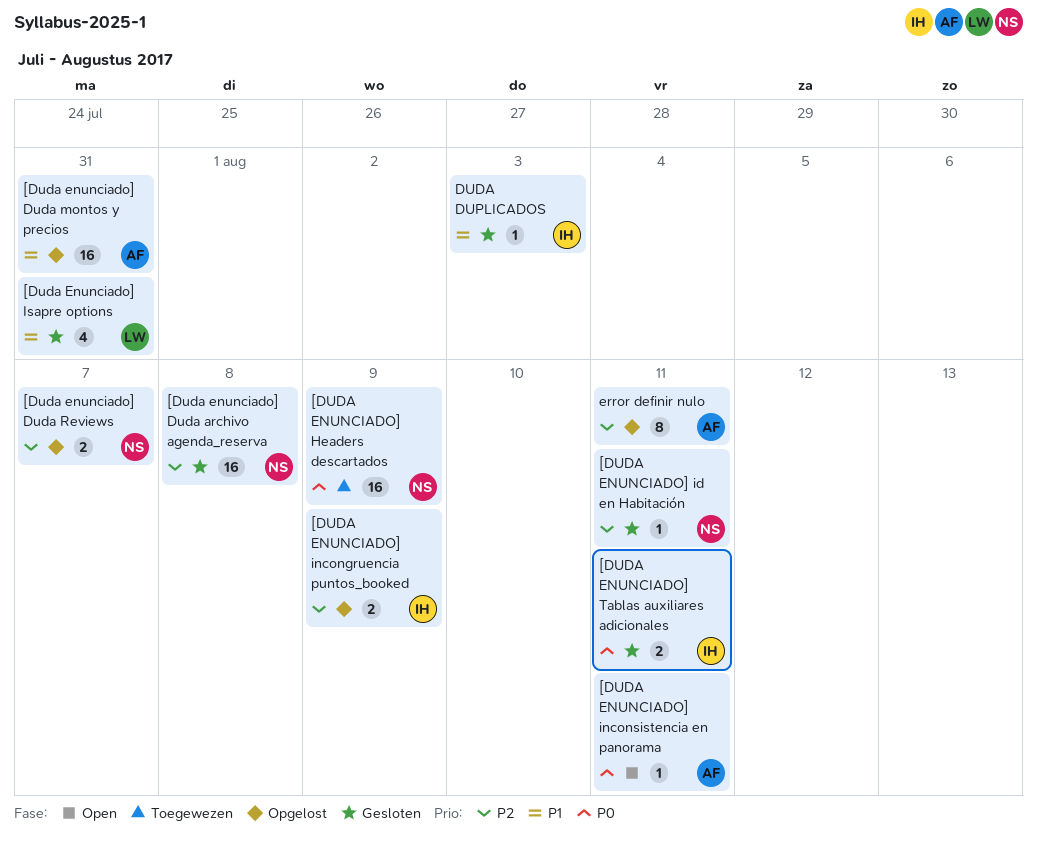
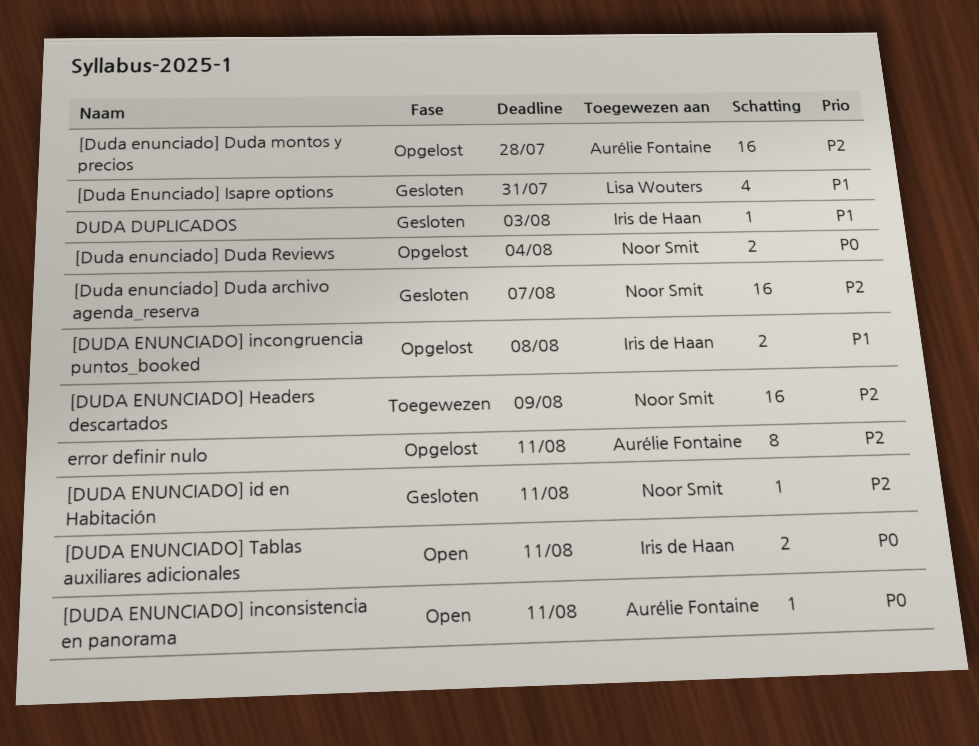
[Duda enunciado] Duda archivo agenda_reserva, due: Aug 8 -> Aug 7
[Duda enunciado] Duda montos y precios, priority: P1 -> P2
[Duda enunciado] Duda montos y precios, due: Jul 31 -> Jul 28
[Duda enunciado] Duda Reviews, priority: P2 -> P0
[Duda enunciado] Duda Reviews, due: Aug 7 -> Aug 4
[DUDA ENUNCIADO] Headers descartados, priority: P0 -> P2
[DUDA ENUNCIADO] incongruencia puntos_booked, priority: P2 -> P1
[DUDA ENUNCIADO] incongruencia puntos_booked, due: Aug 9 -> Aug 8
[DUDA ENUNCIADO] Tablas auxiliares adicionales, status: Gesloten -> Open

